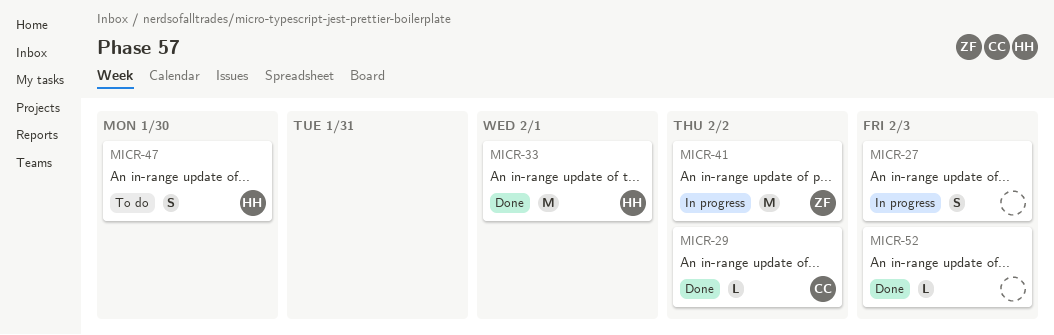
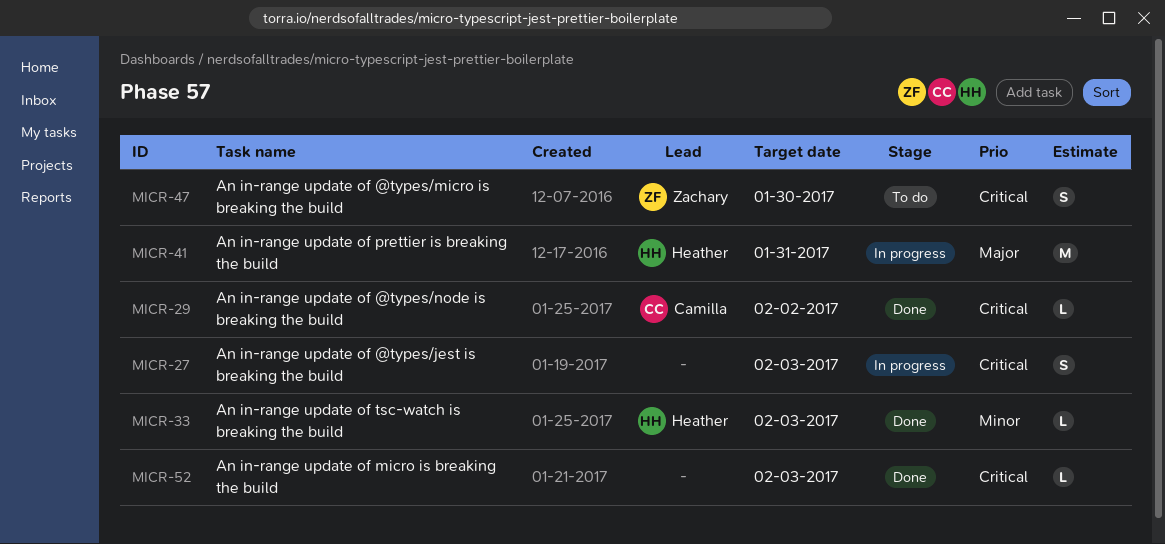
MICR-33, estimate: M -> L
MICR-33, due: Feb 1 -> Feb 3
MICR-41, owner: Zachary -> Heather
MICR-41, due: Feb 2 -> Jan 31
MICR-47, owner: Heather -> Zachary

